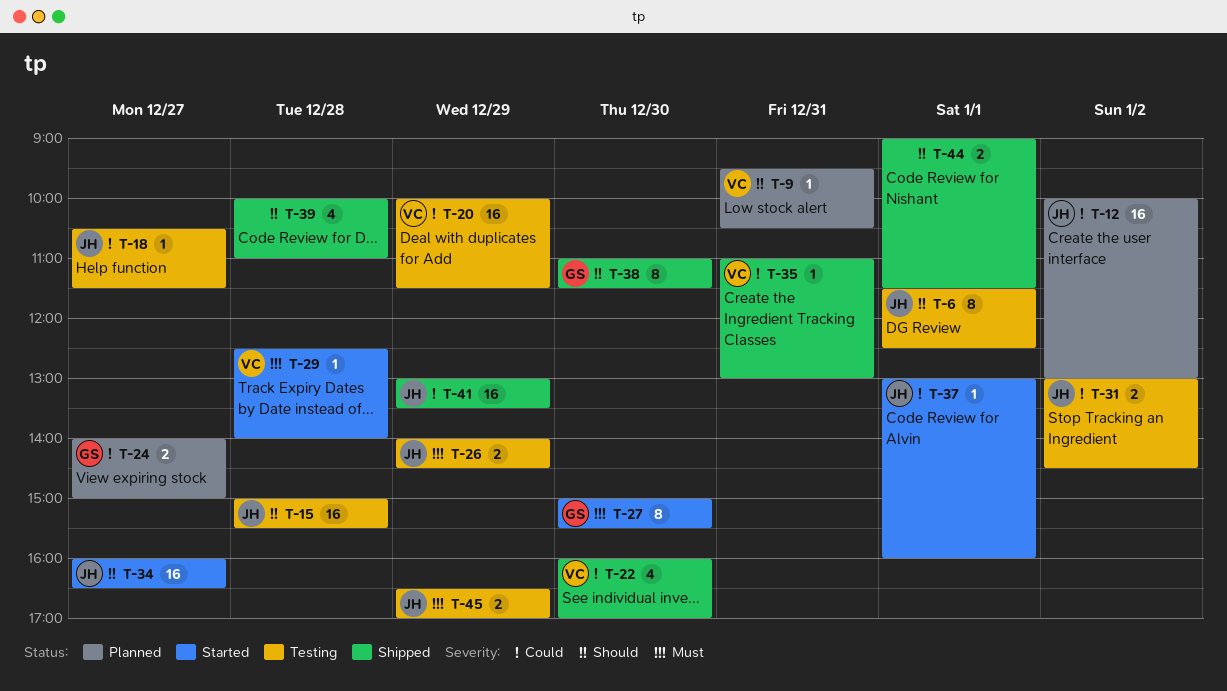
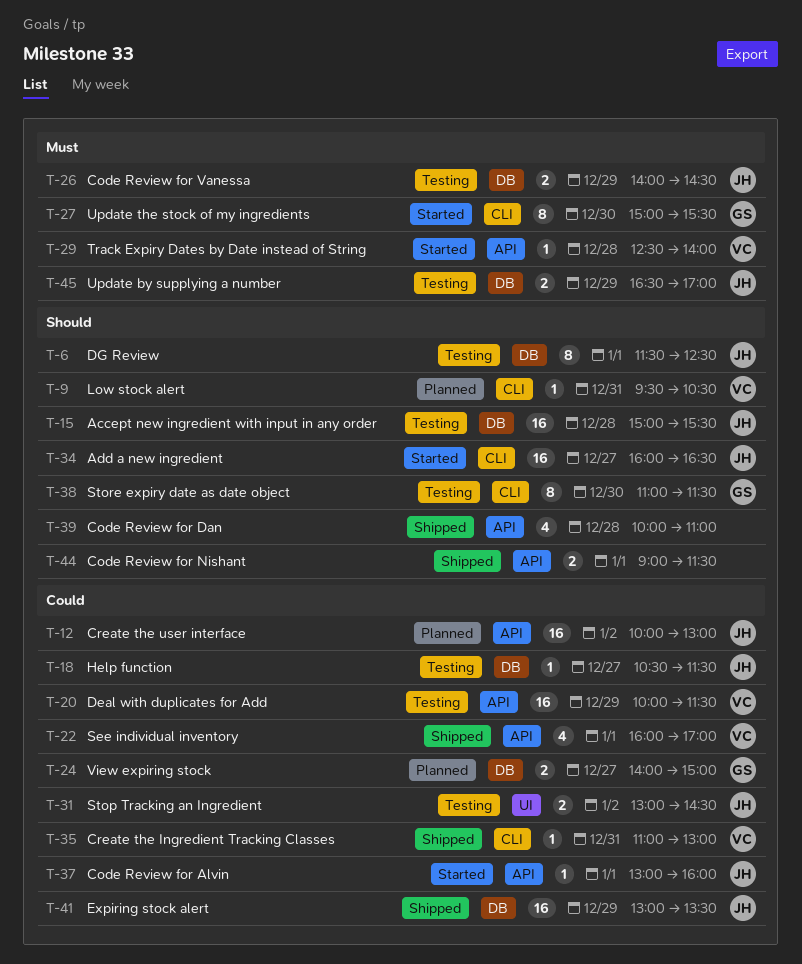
T-22, day: Dec 30 -> Jan 1
T-38, status: Shipped -> Testing

